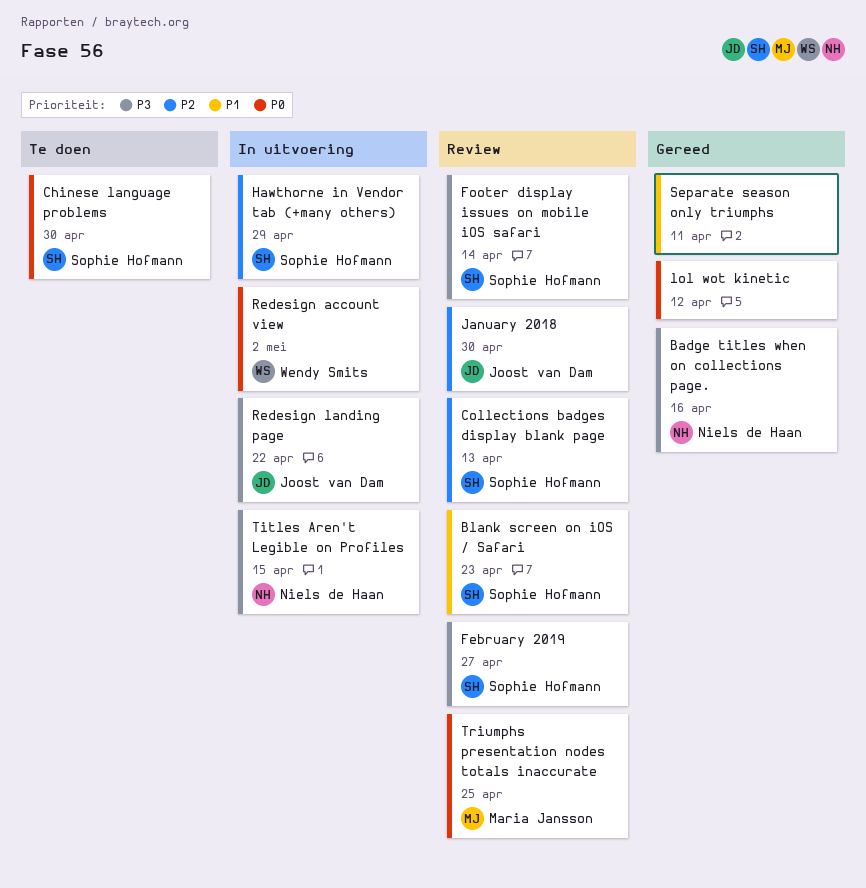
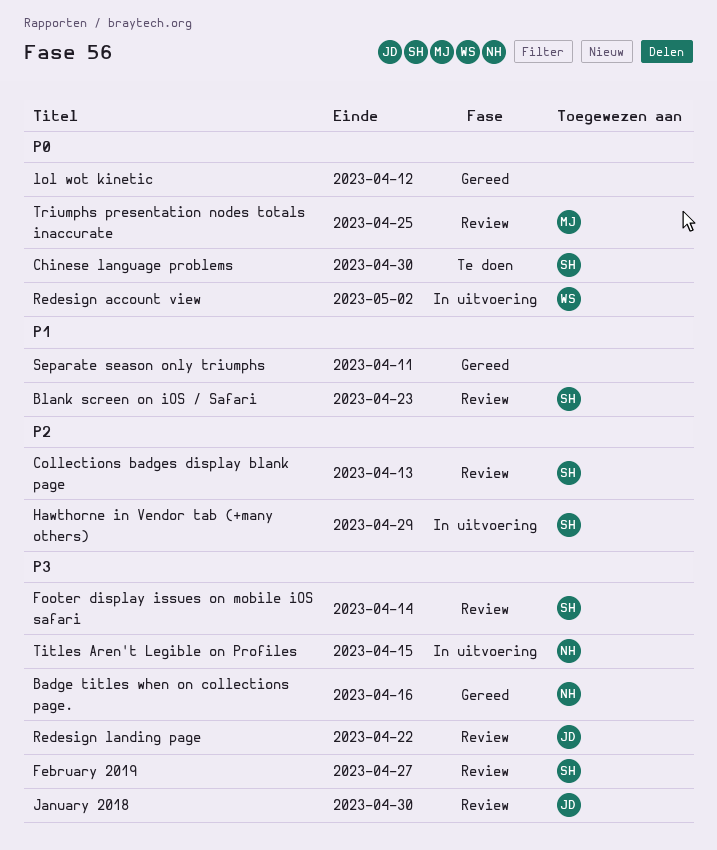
January 2018, priority: P2 -> P3
Redesign landing page, status: In uitvoering -> Review

